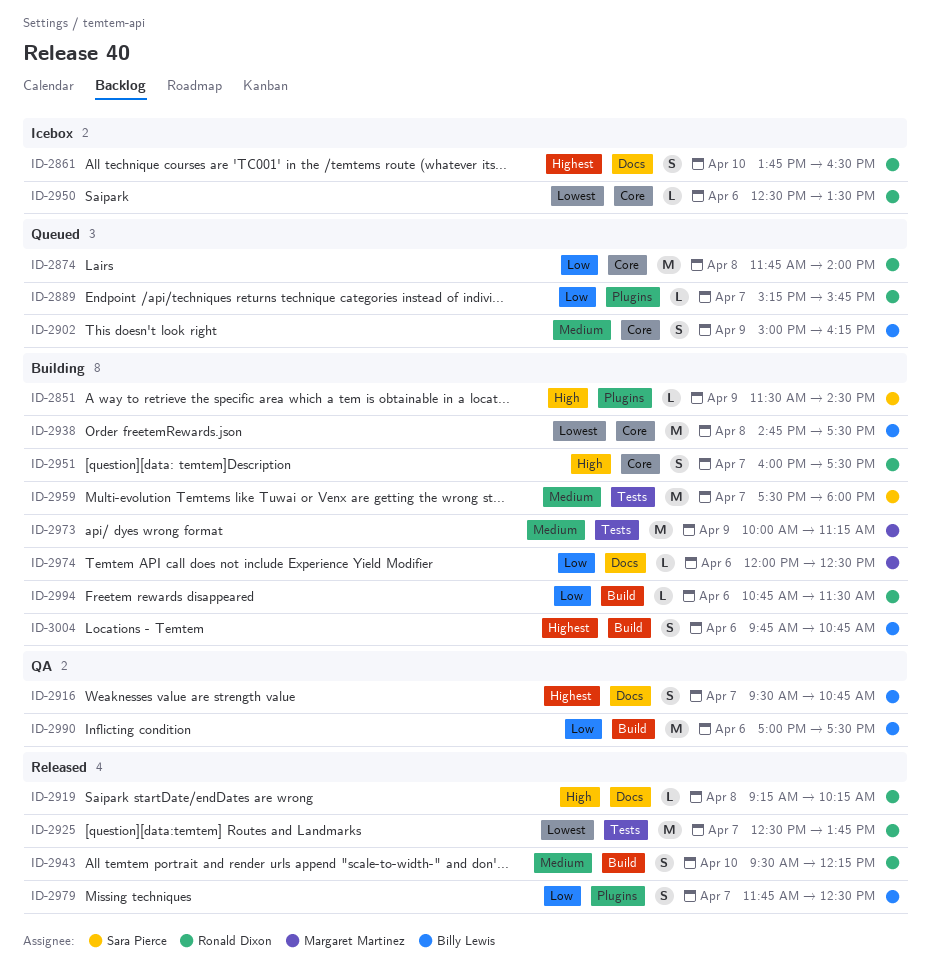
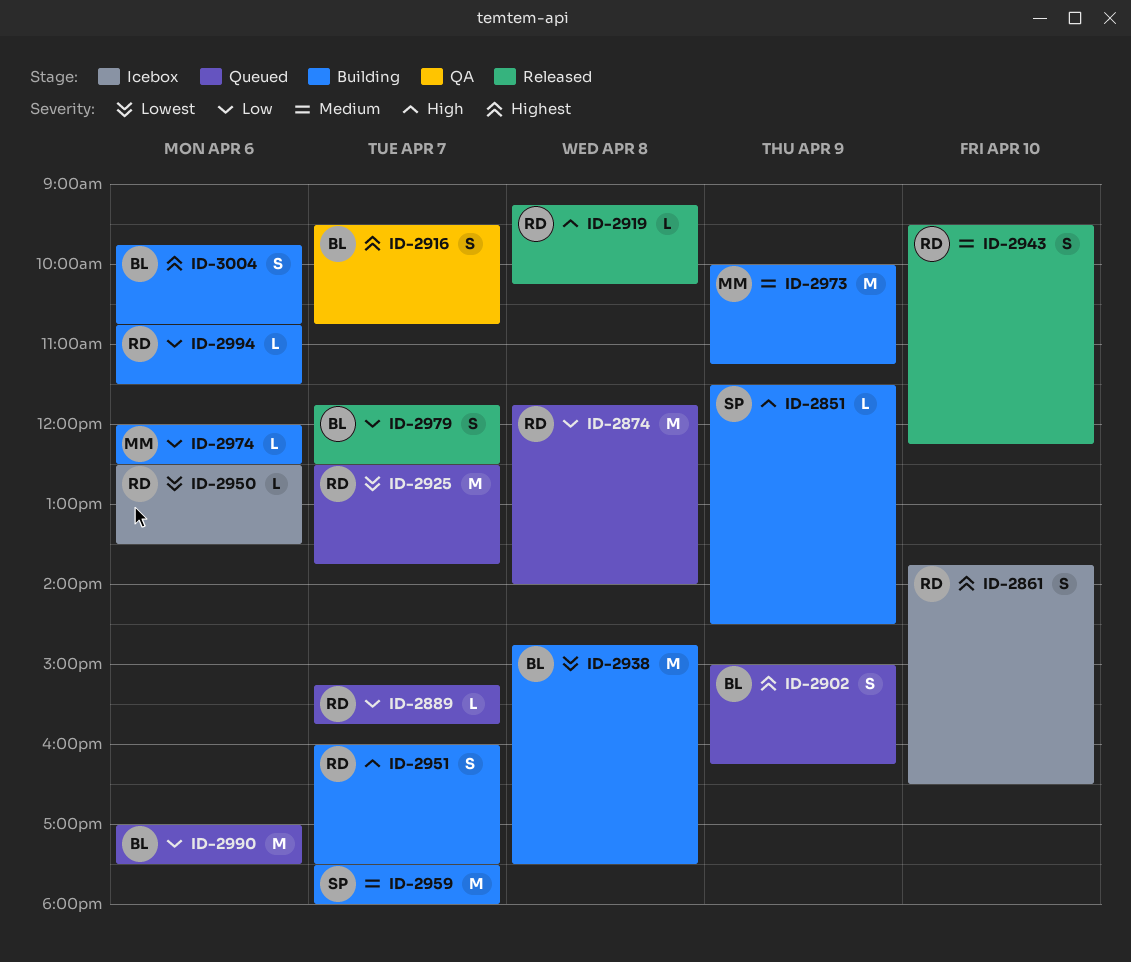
ID-2902, priority: Medium -> Highest
ID-2925, status: Released -> Queued
ID-2990, status: QA -> Queued

